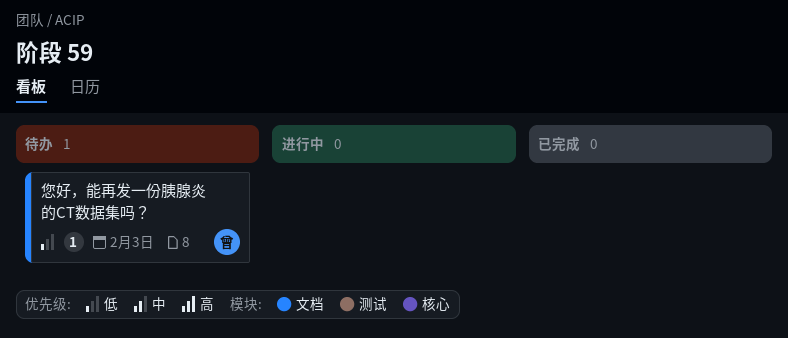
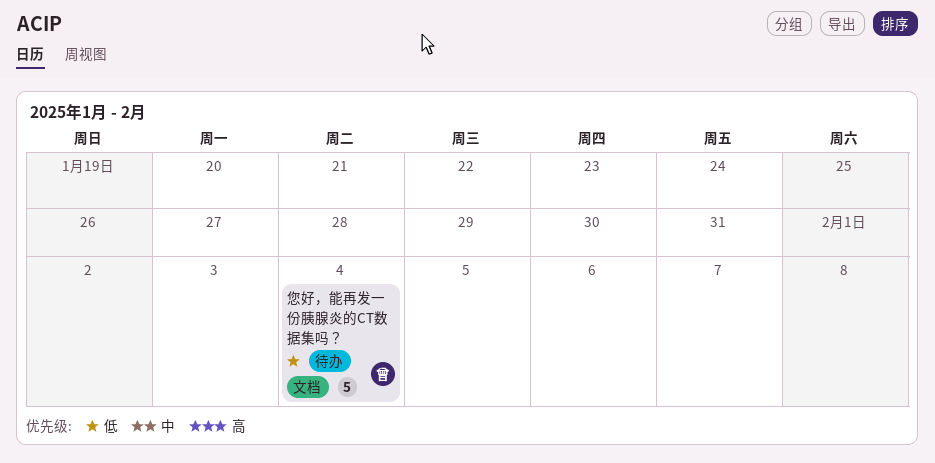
您好，能再发一份胰腺炎的CT数据集吗？, estimate: 1 -> 5
您好，能再发一份胰腺炎的CT数据集吗？, due: Feb 3 -> Feb 4

